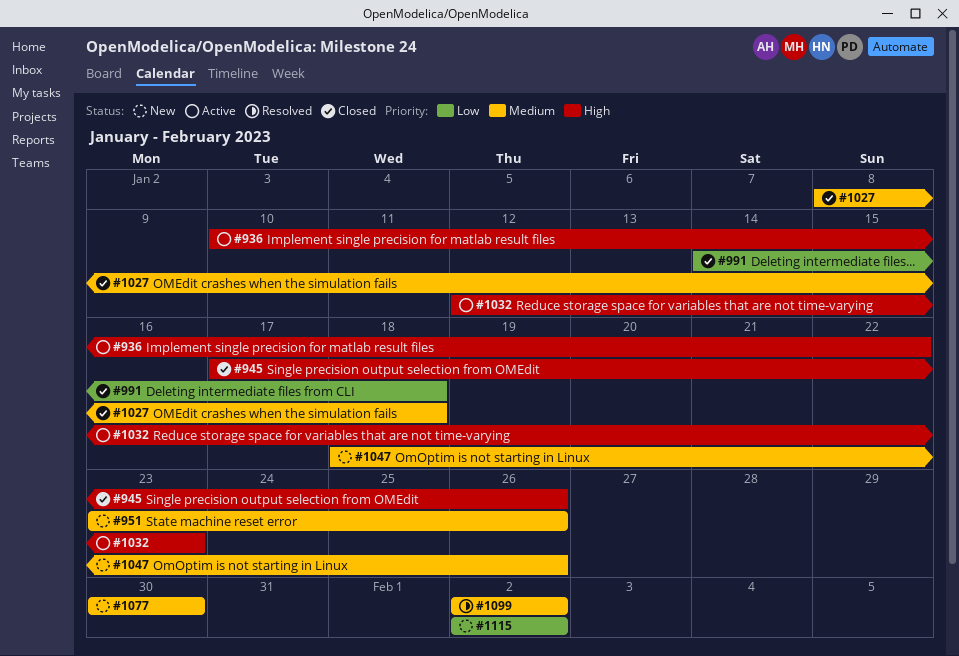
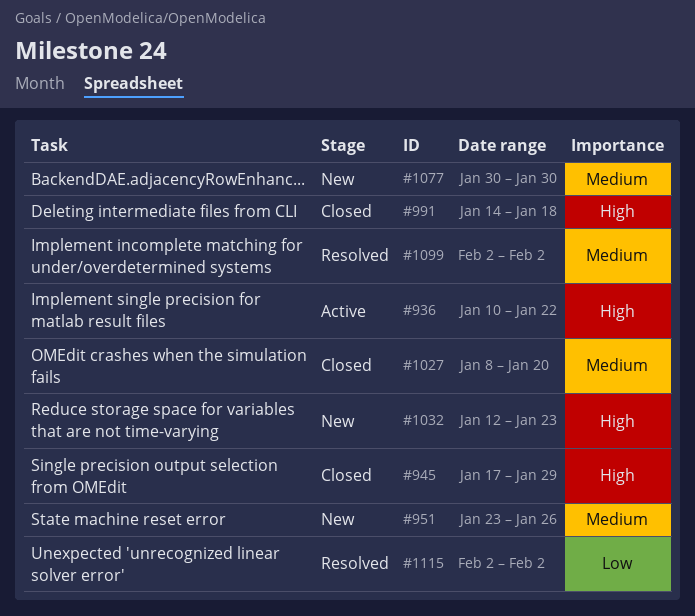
#945, due: Jan 26 -> Jan 29
#991, priority: Low -> High
#1027, due: Jan 18 -> Jan 20
#1032, status: Active -> New
#1047: present -> none
#1115, status: New -> Resolved

